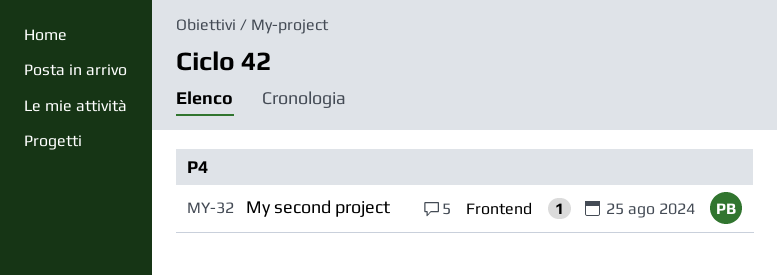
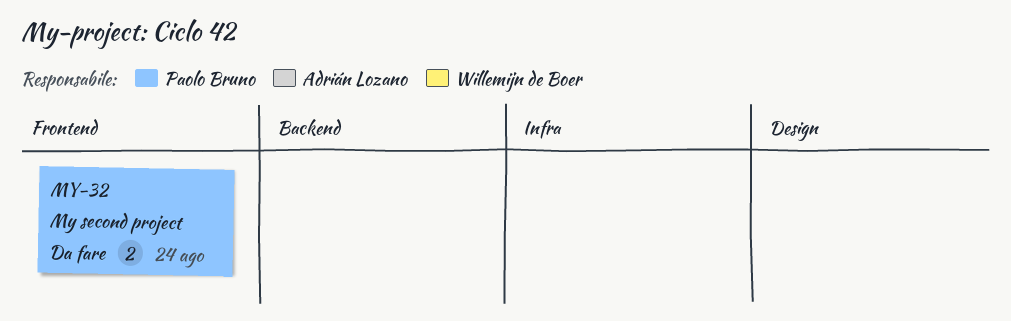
MY-32, estimate: 1 -> 2
MY-32, due: Aug 25 -> Aug 24

